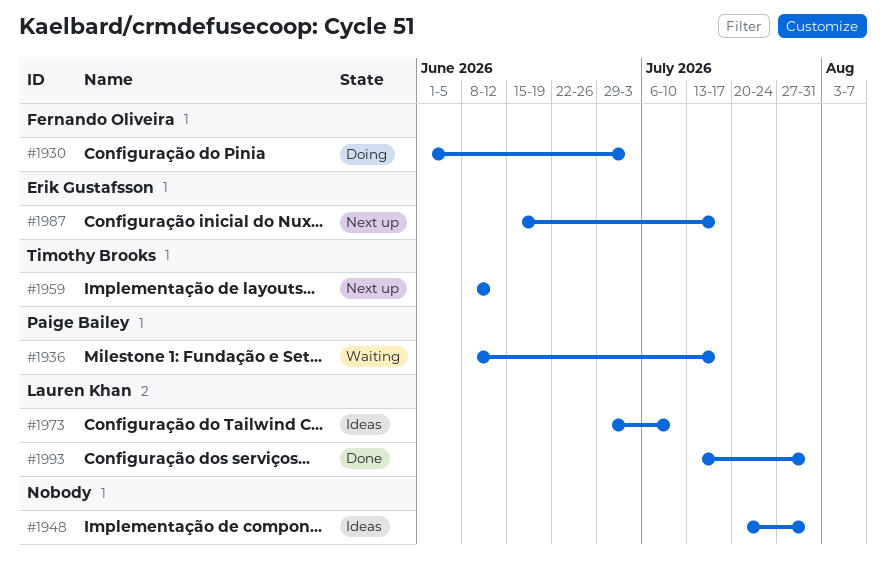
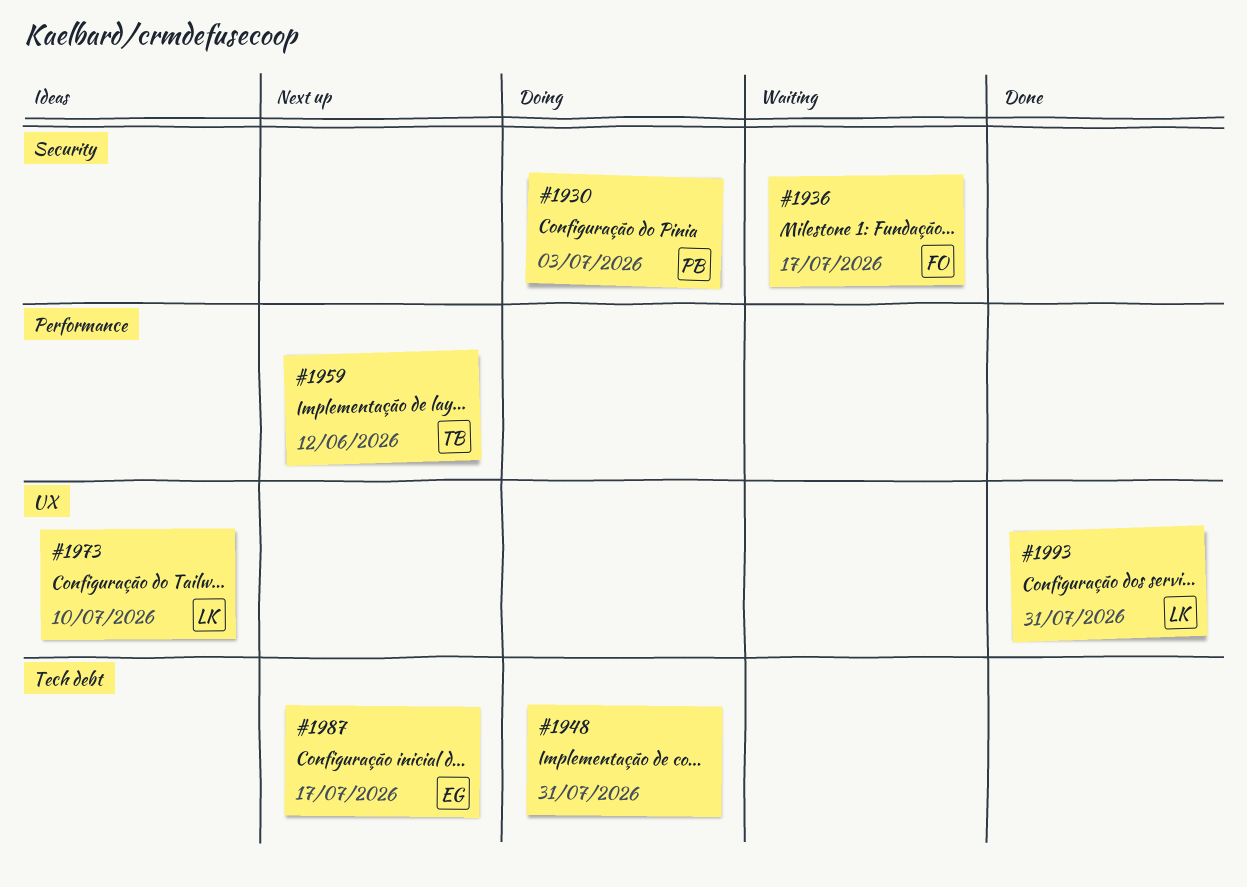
#1930, owner: Fernando Oliveira -> Paige Bailey
#1936, owner: Paige Bailey -> Fernando Oliveira
#1948, status: Ideas -> Doing

